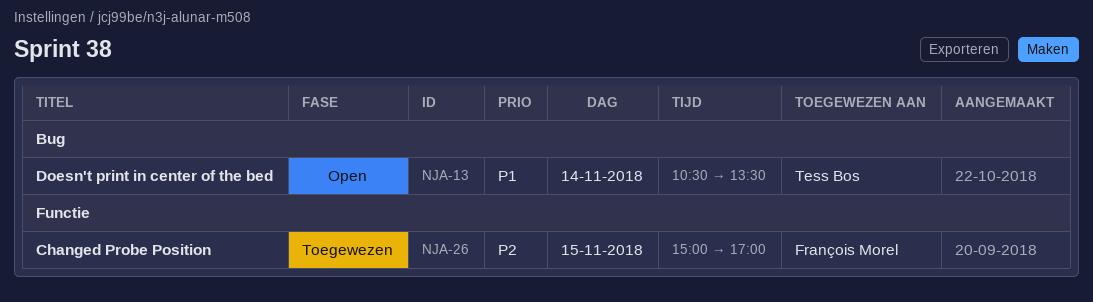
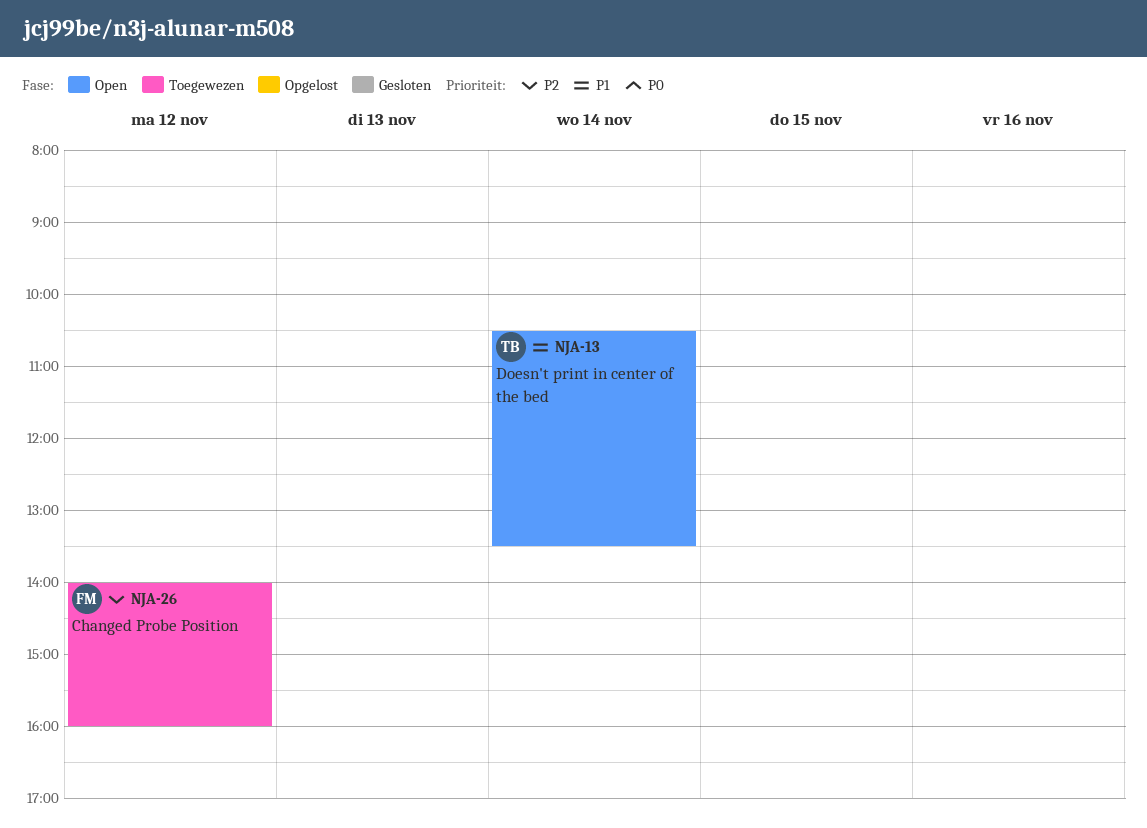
NJA-26, day: Nov 15 -> Nov 12
NJA-26, begins: 15:00 -> 14:00
NJA-26, ends: 17:00 -> 16:00

